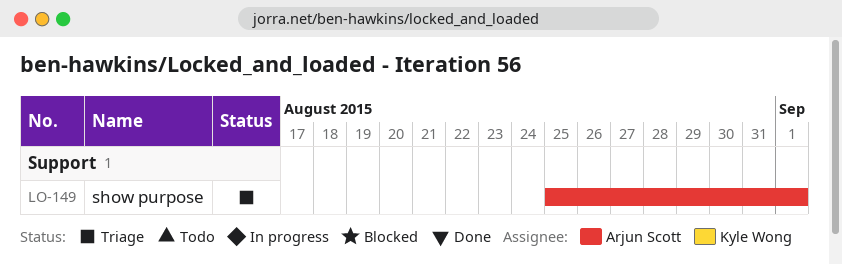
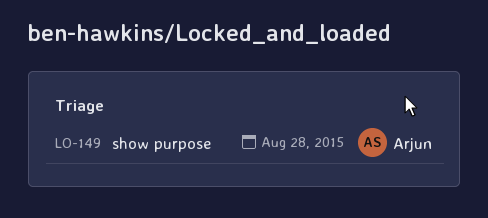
LO-149, due: Sep 1 -> Aug 28

